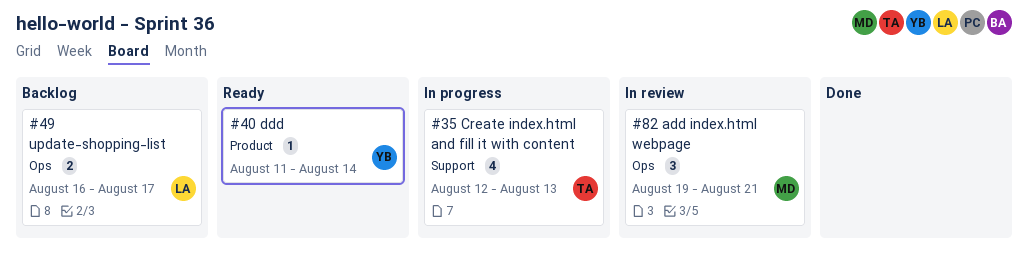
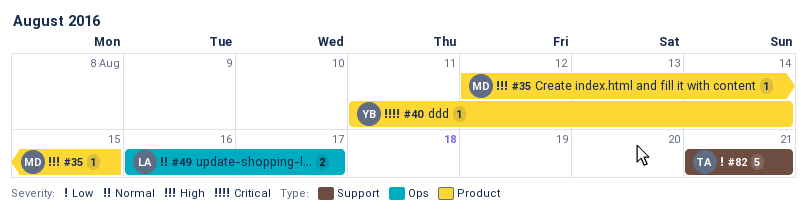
#35, owner: TA -> MD
#35, label: Support -> Product
#35, estimate: 4 -> 1
#35, due: Aug 13 -> Aug 15
#82, owner: MD -> TA
#82, label: Ops -> Support
#82, estimate: 3 -> 5
#82, start: Aug 19 -> Aug 21

